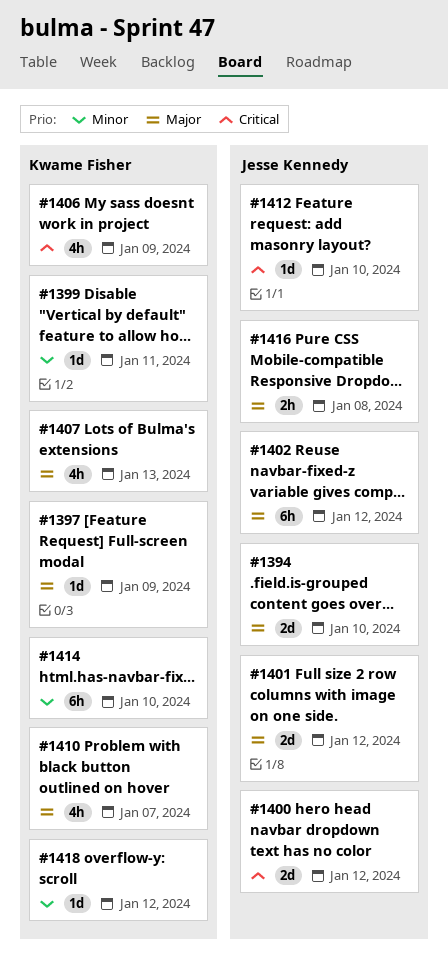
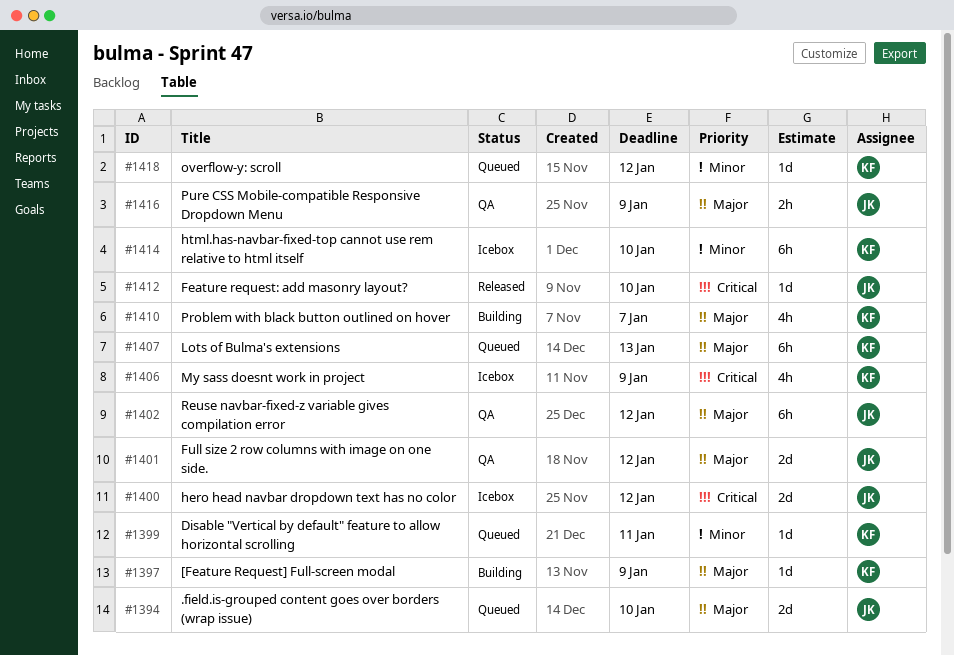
#1407, estimate: 4h -> 6h
#1416, due: Jan 8 -> Jan 9

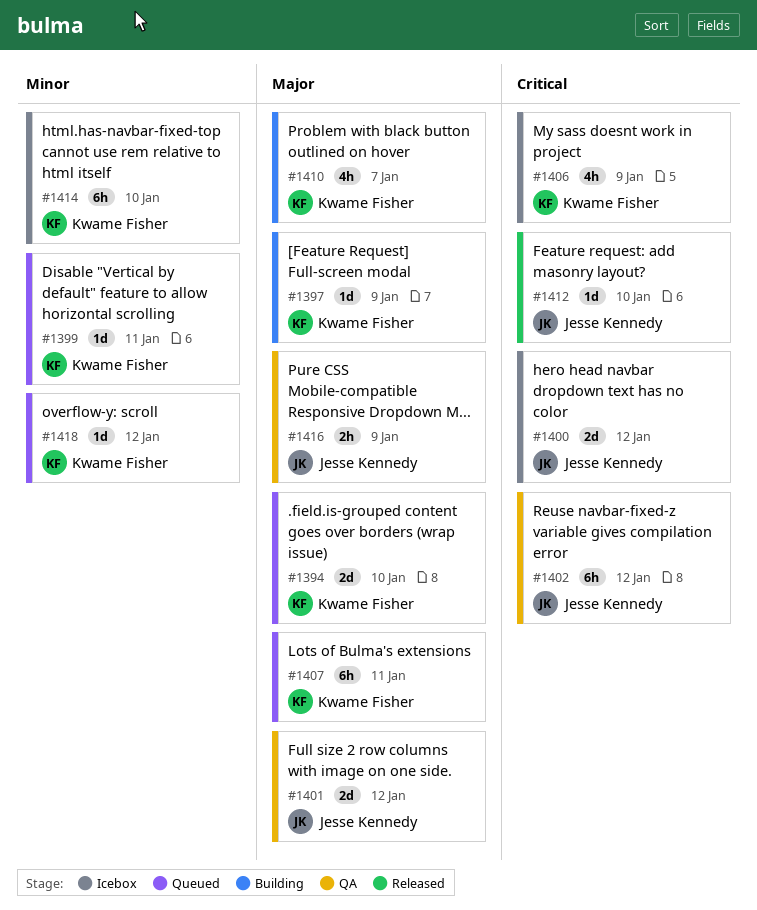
#1394, owner: Jesse Kennedy -> Kwame Fisher
#1402, priority: Major -> Critical
#1407, due: Jan 13 -> Jan 11

